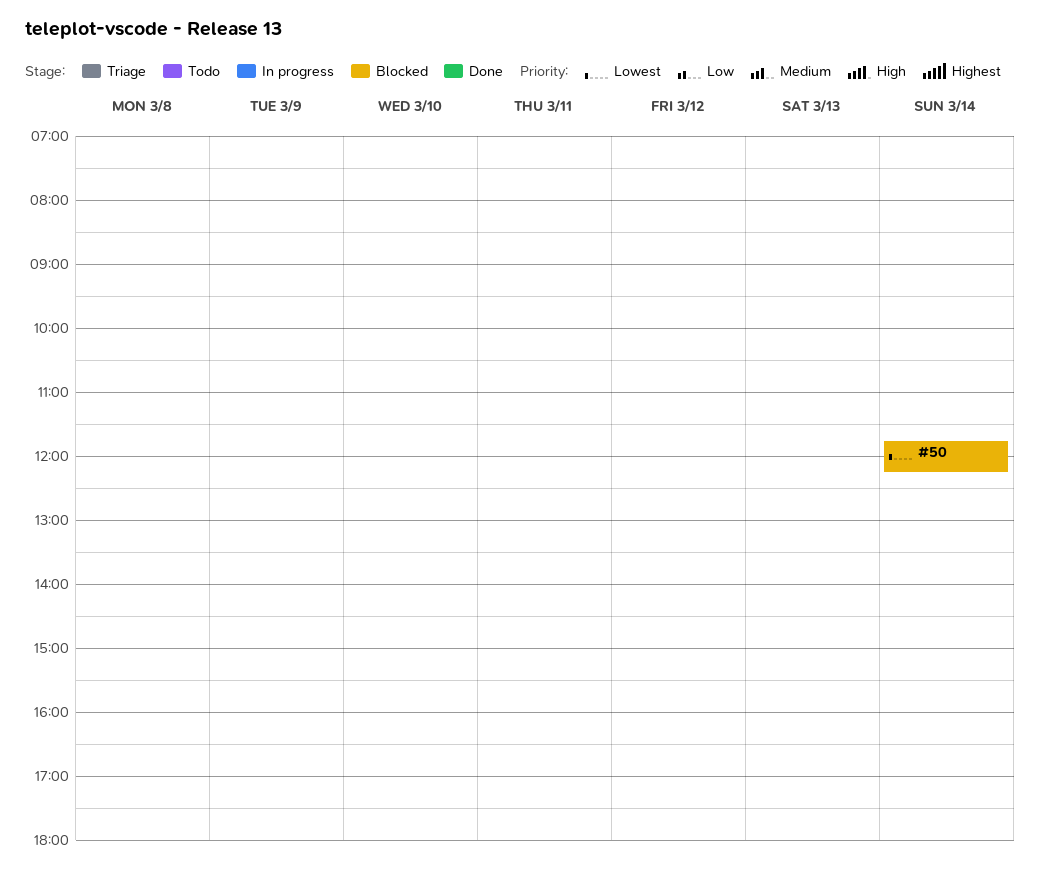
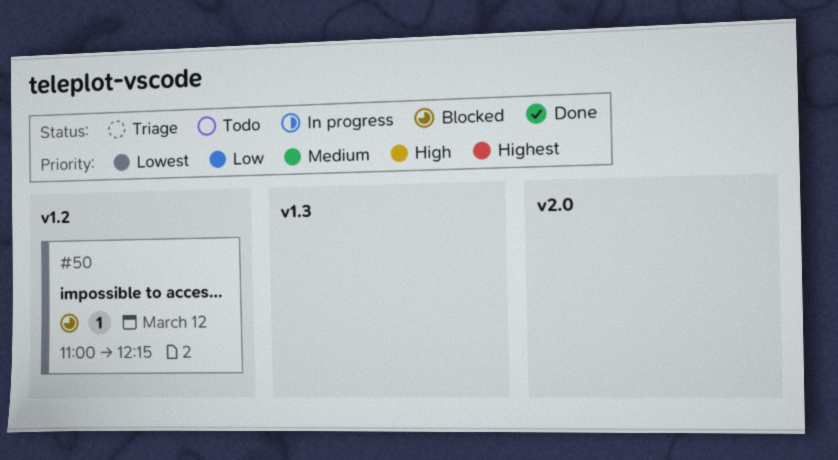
#50, day: Mar 14 -> Mar 12
#50, begins: 11:45 -> 11:00

